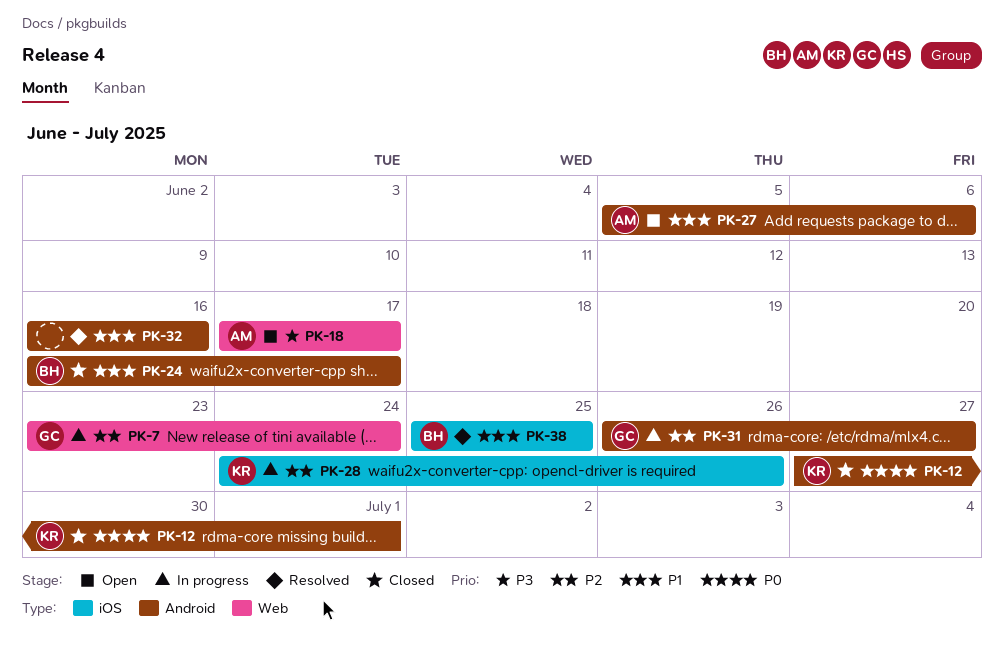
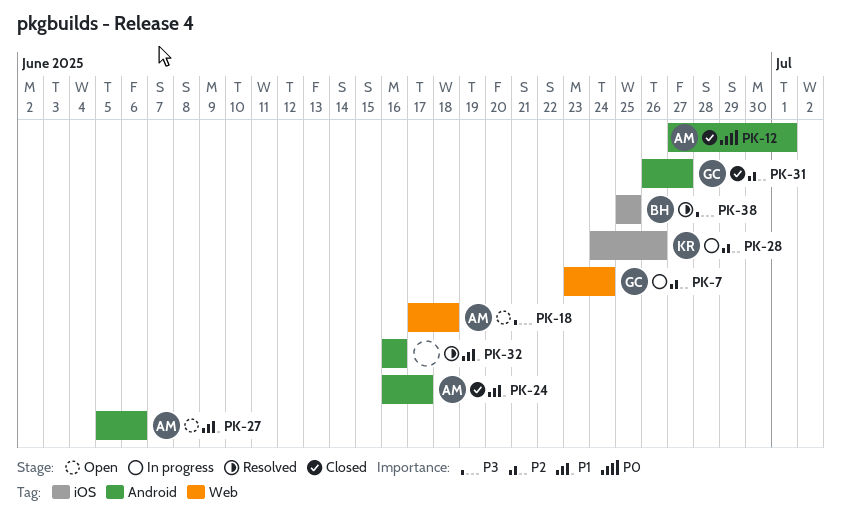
PK-12, owner: KR -> AM
PK-18, due: Jun 17 -> Jun 18
PK-24, owner: BH -> AM
PK-31, status: In progress -> Closed
PK-38, priority: P1 -> P3

